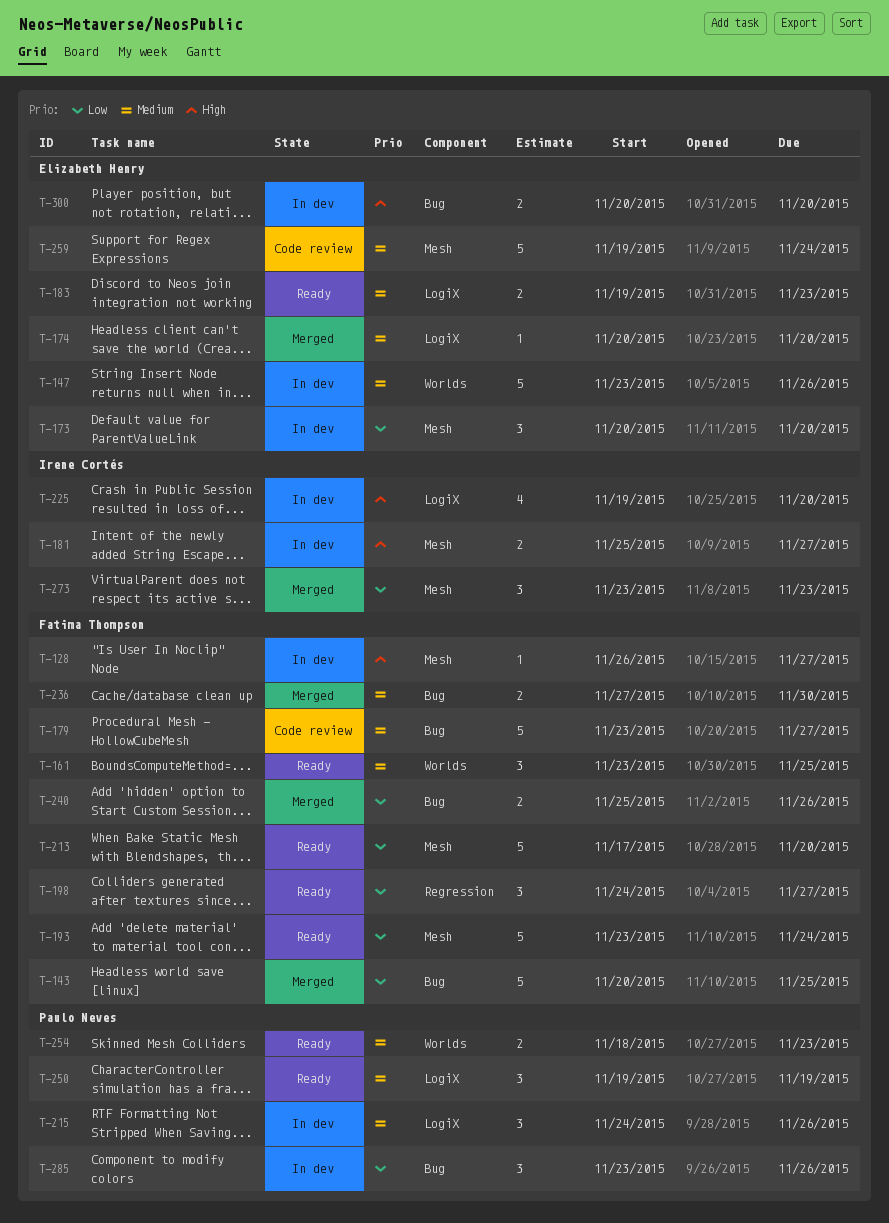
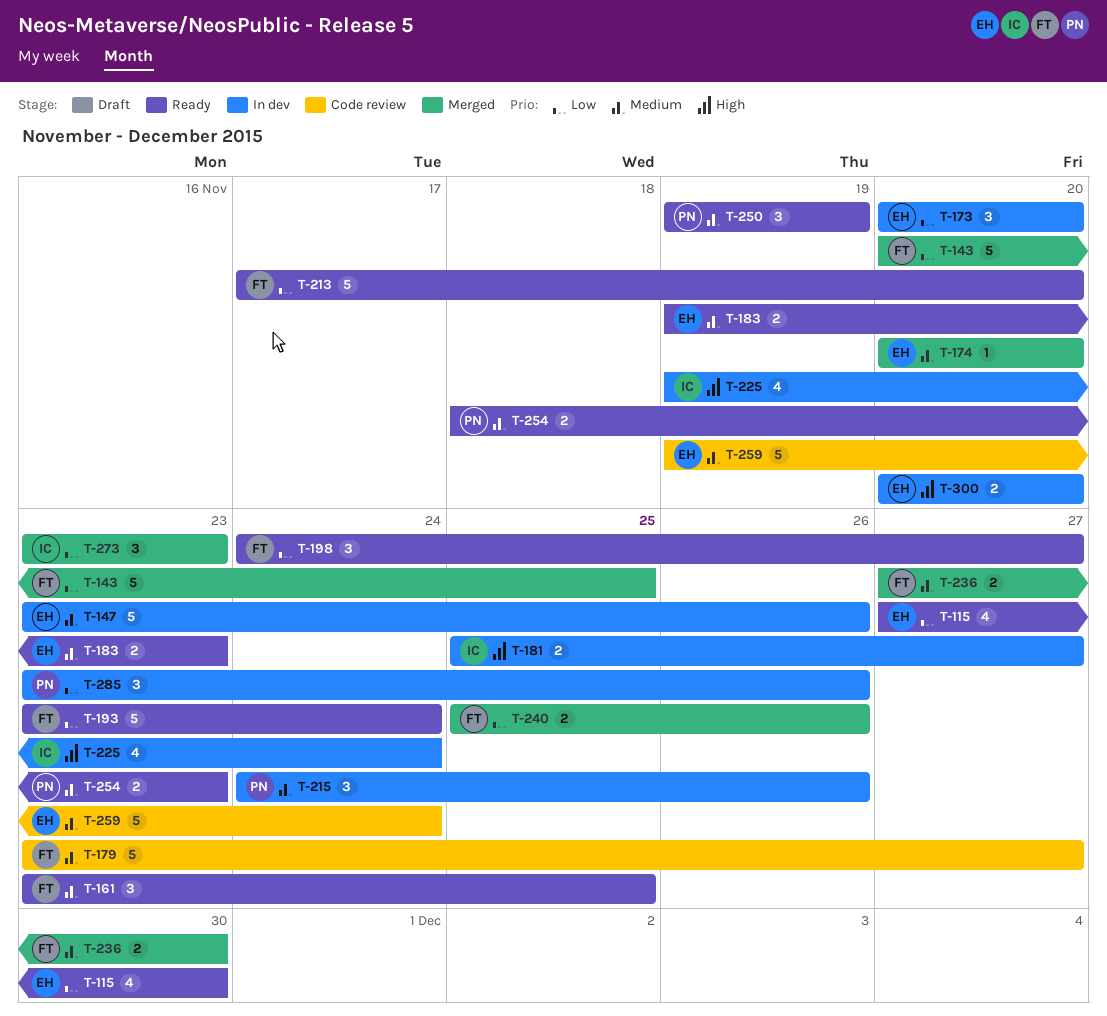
T-115: none -> present
T-128: present -> none
T-225, due: Nov 20 -> Nov 24

